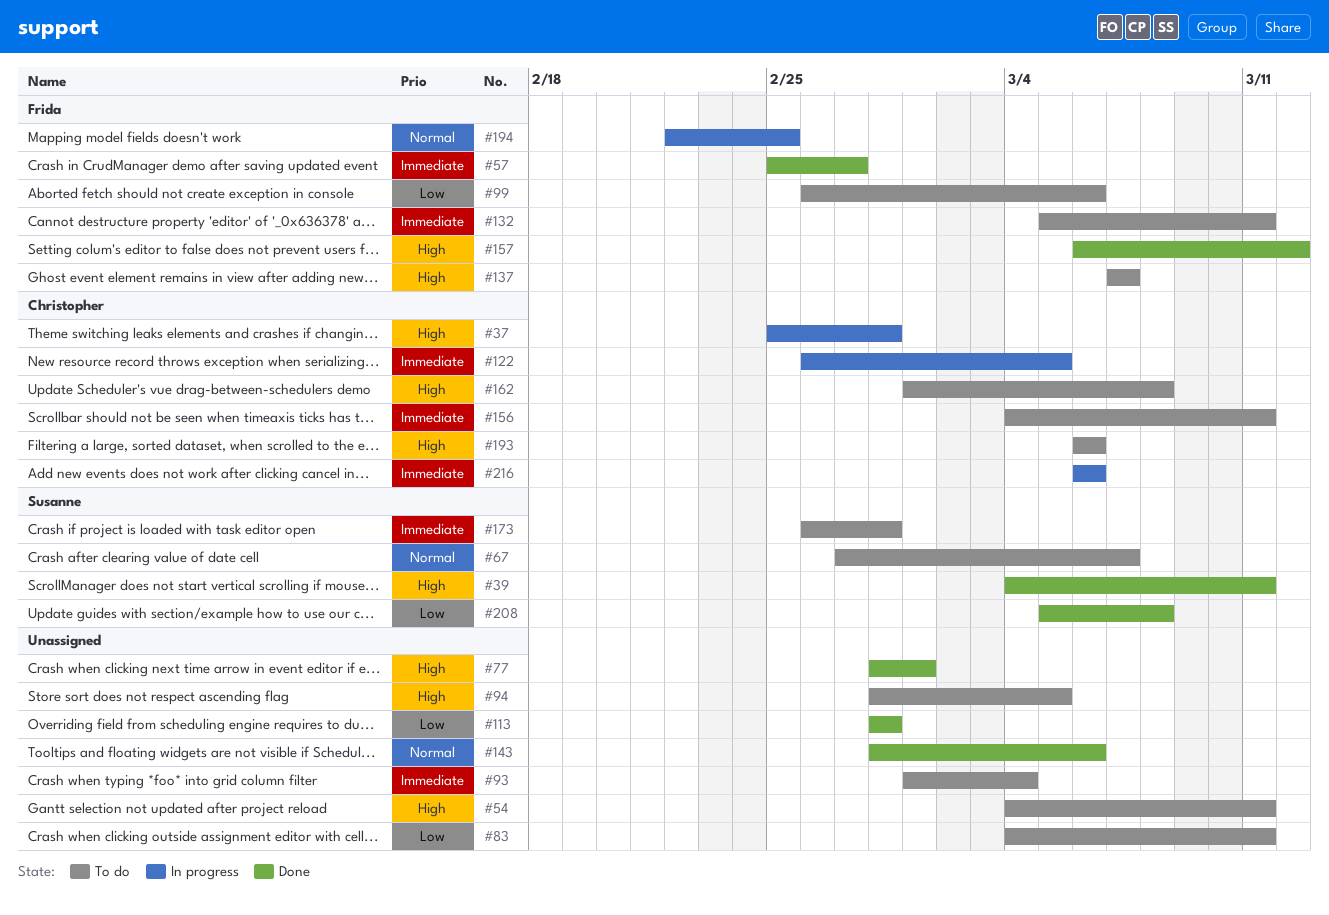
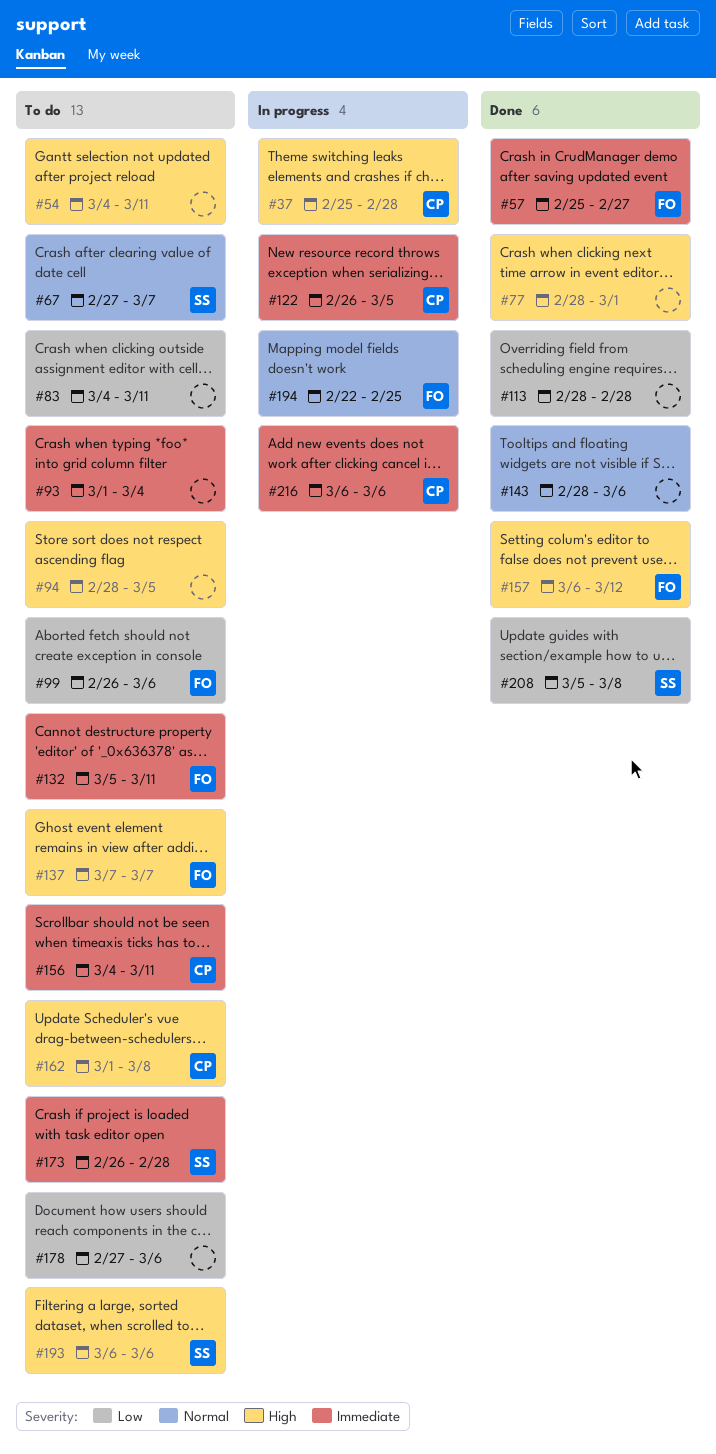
#39: present -> none
#178: none -> present
#193, owner: Christopher -> Susanne

